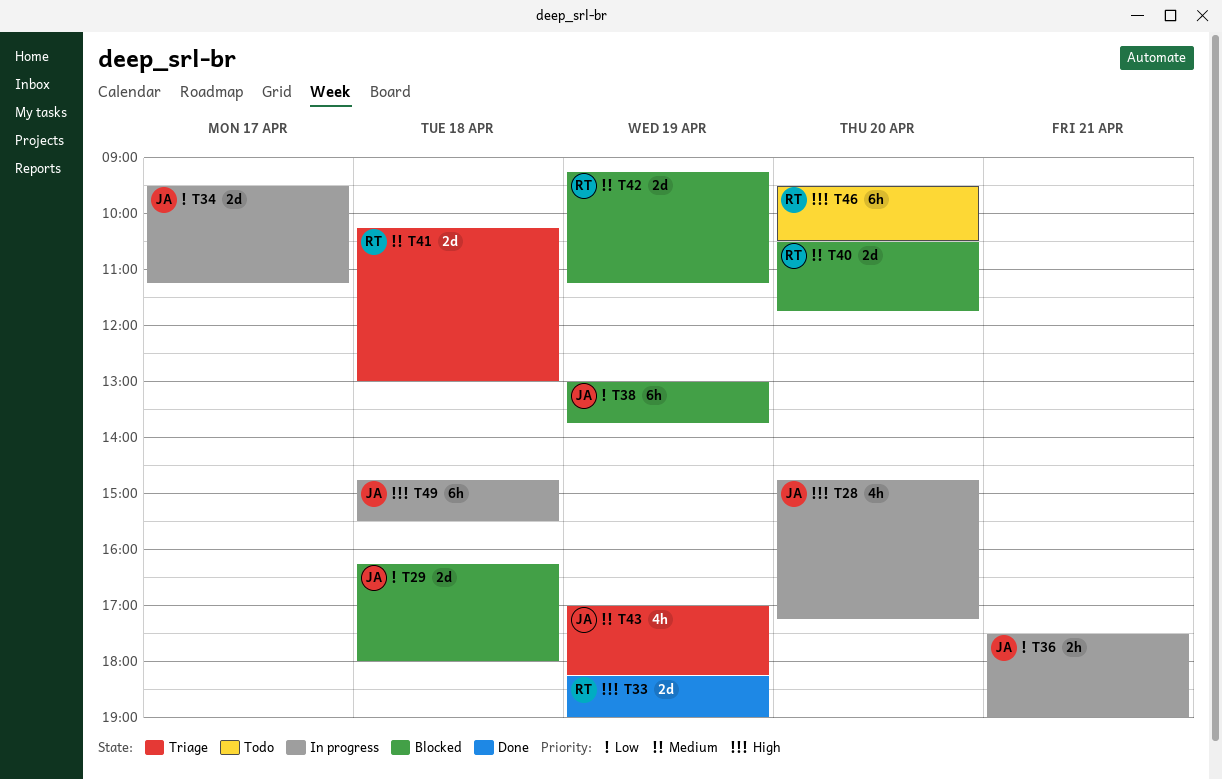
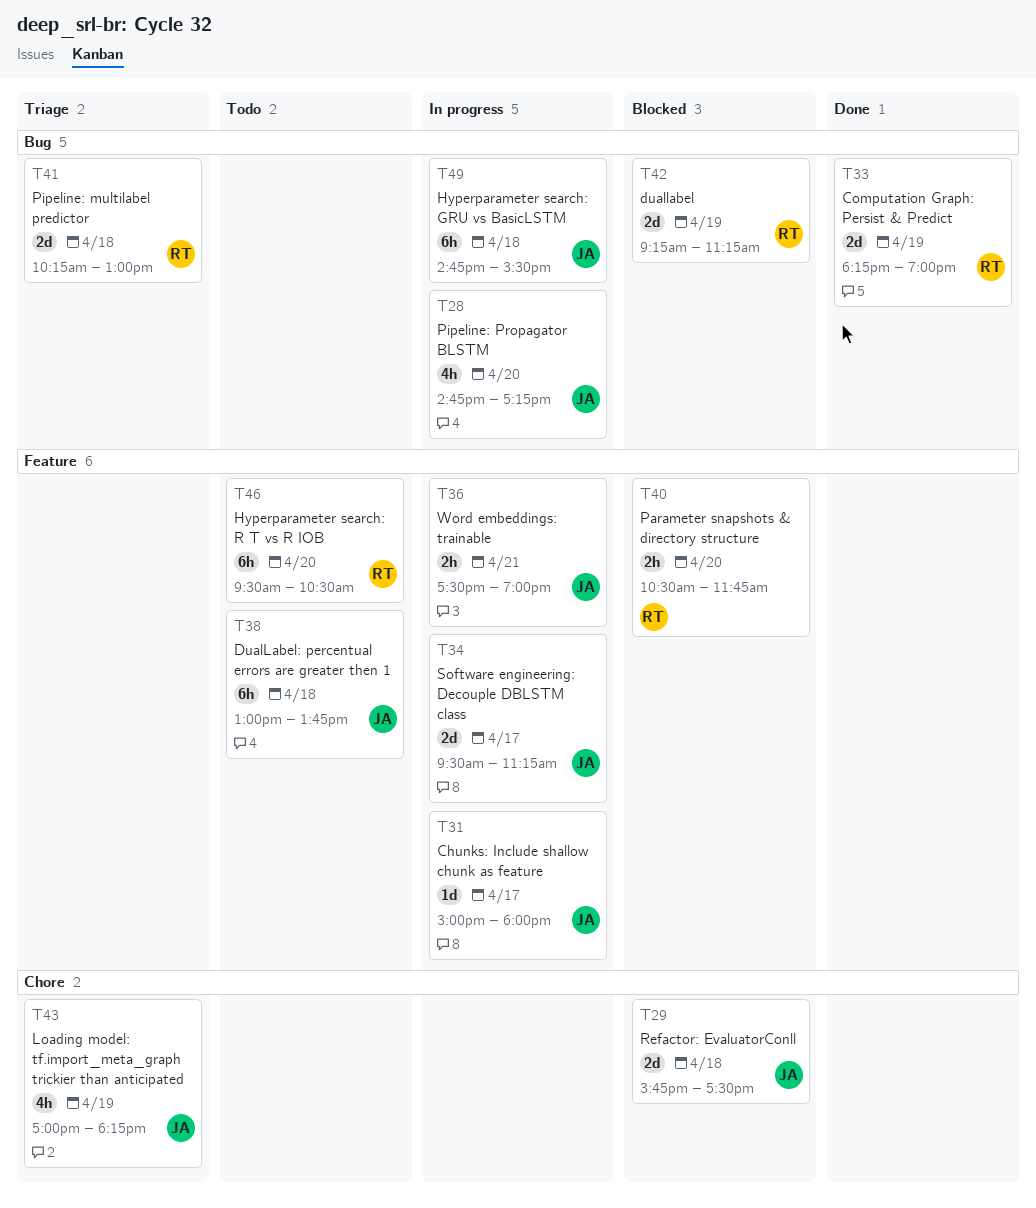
T29, begins: 16:15 -> 15:45
T29, ends: 18:00 -> 17:30
T31: none -> present
T38, status: Blocked -> Todo
T38, day: Apr 19 -> Apr 18
T40, estimate: 2d -> 2h

